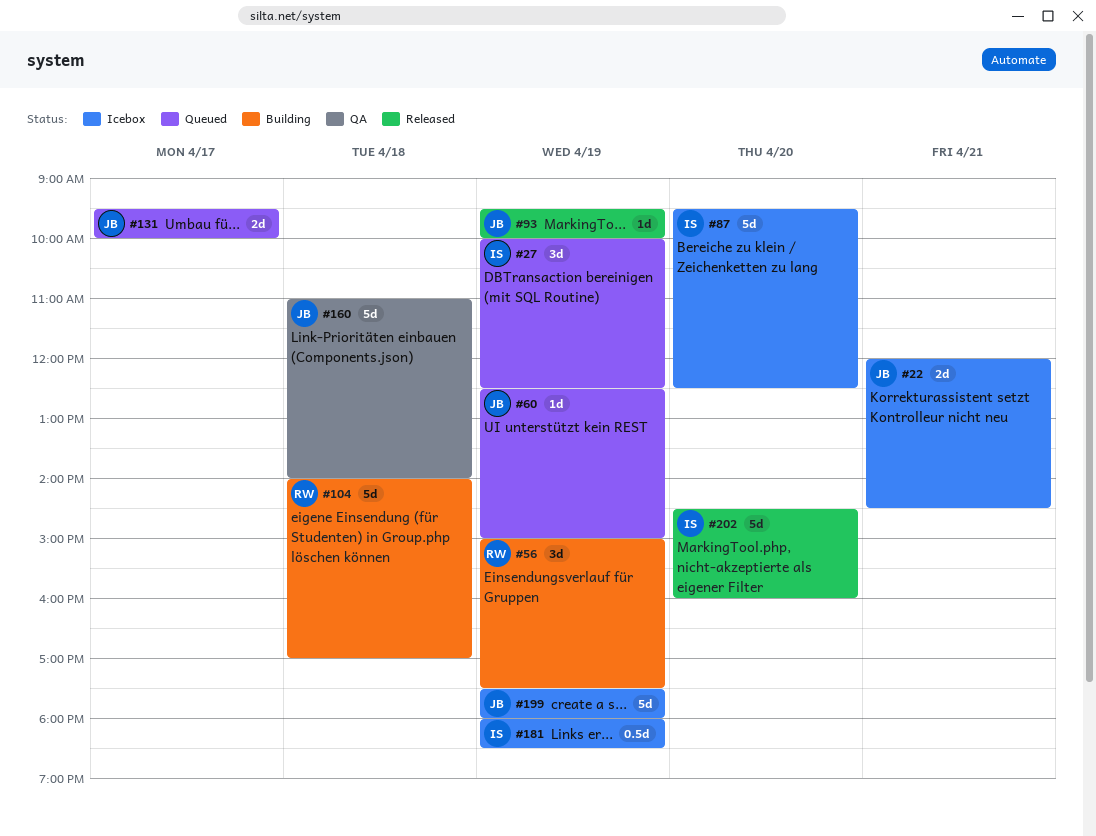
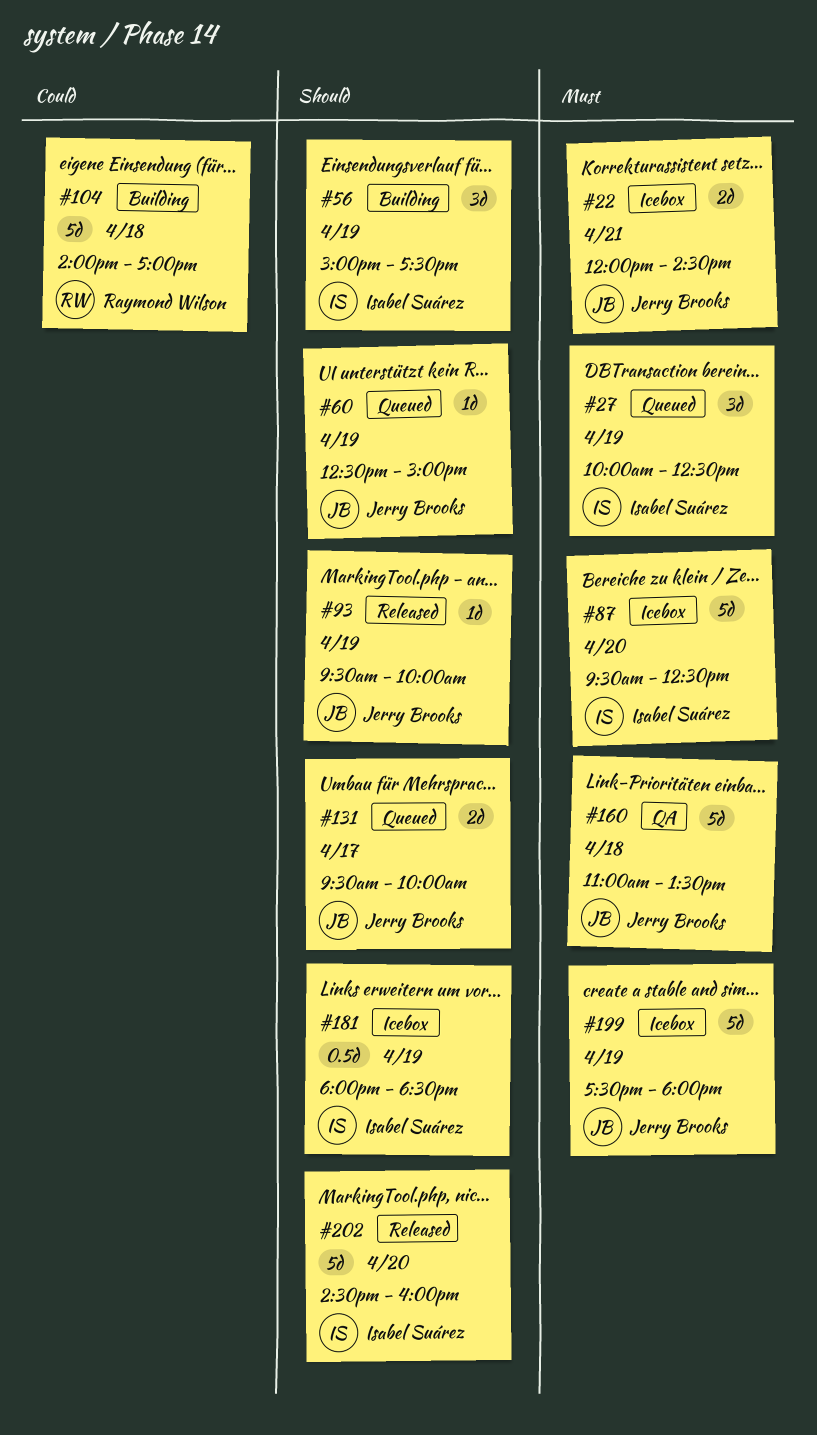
#56, owner: Raymond Wilson -> Isabel Suárez
#160, ends: 14:00 -> 13:30

